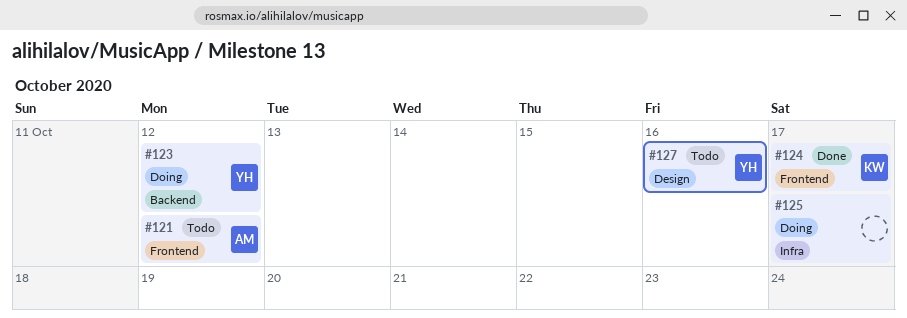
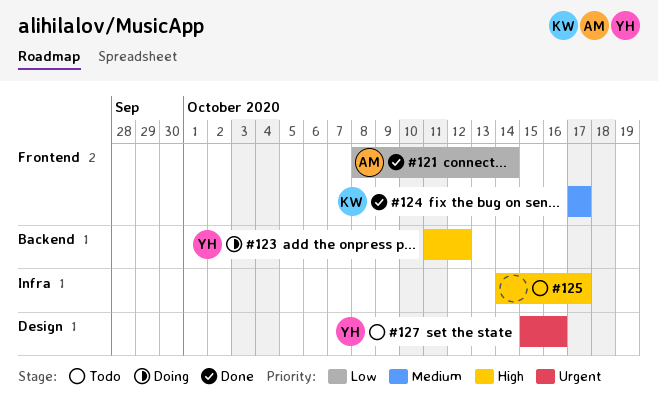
#121, status: Todo -> Done
#121, due: Oct 12 -> Oct 14
#125, status: Doing -> Todo

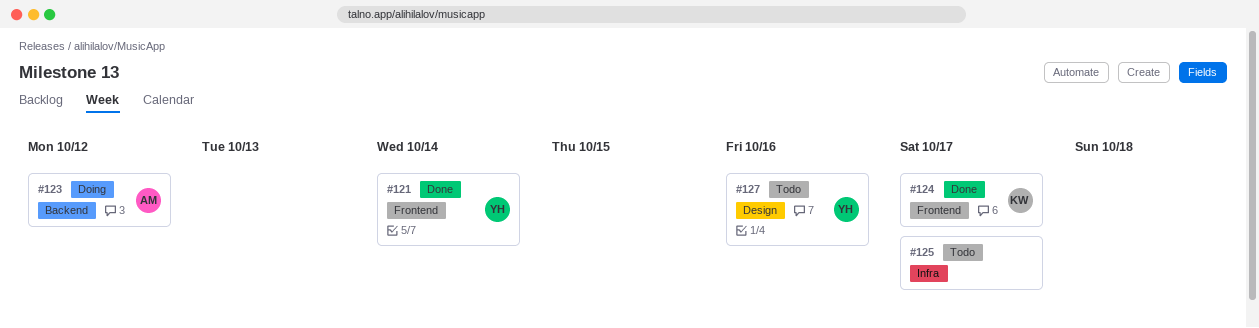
#121, owner: AM -> YH
#123, owner: YH -> AM

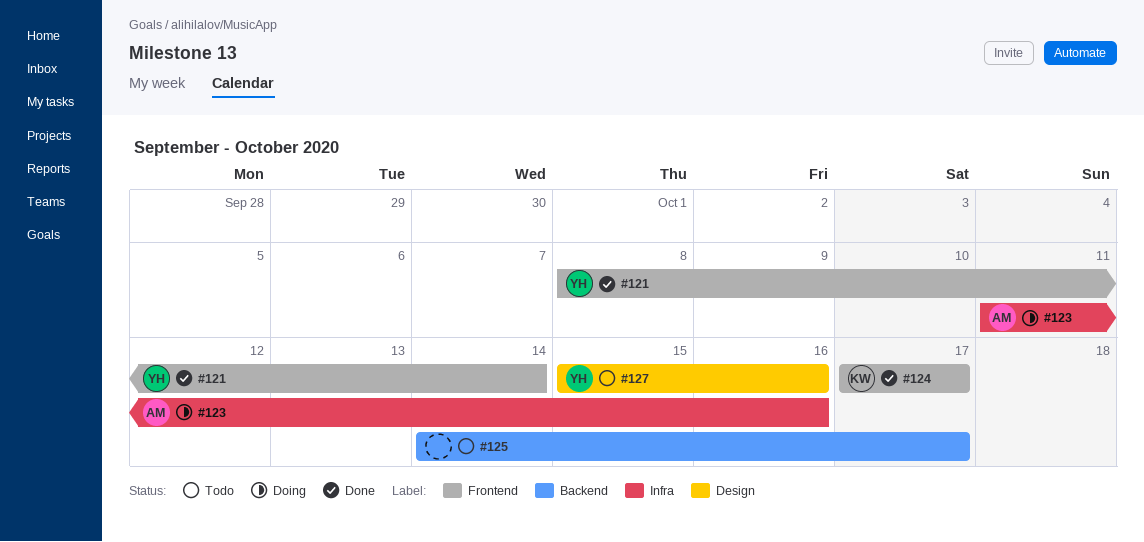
#123, label: Backend -> Infra
#123, due: Oct 12 -> Oct 16
#125, label: Infra -> Backend

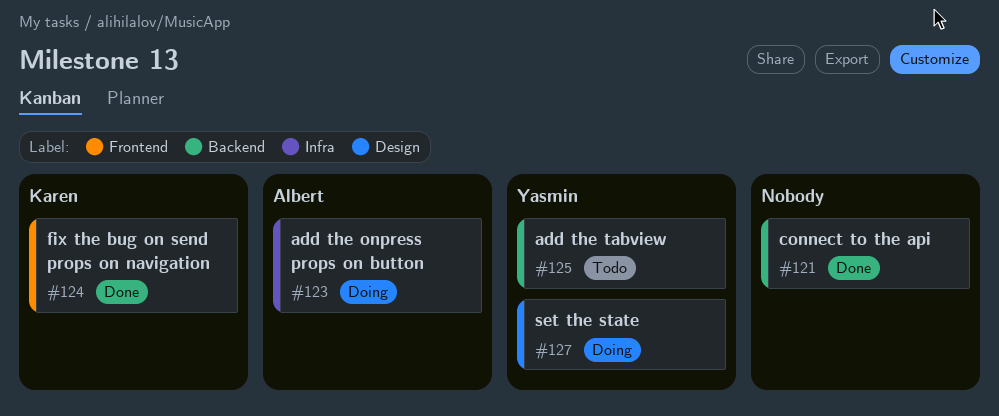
#121, owner: Yasmin -> none
#121, label: Frontend -> Backend
#125, owner: none -> Yasmin
#127, status: Todo -> Doing

